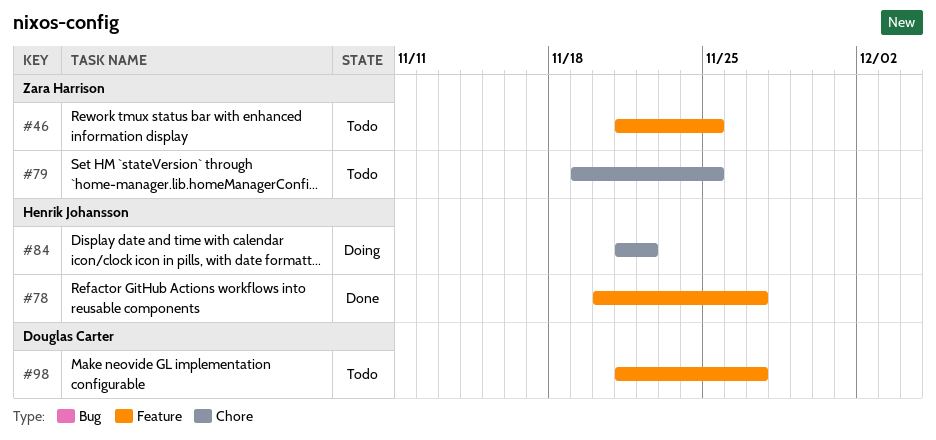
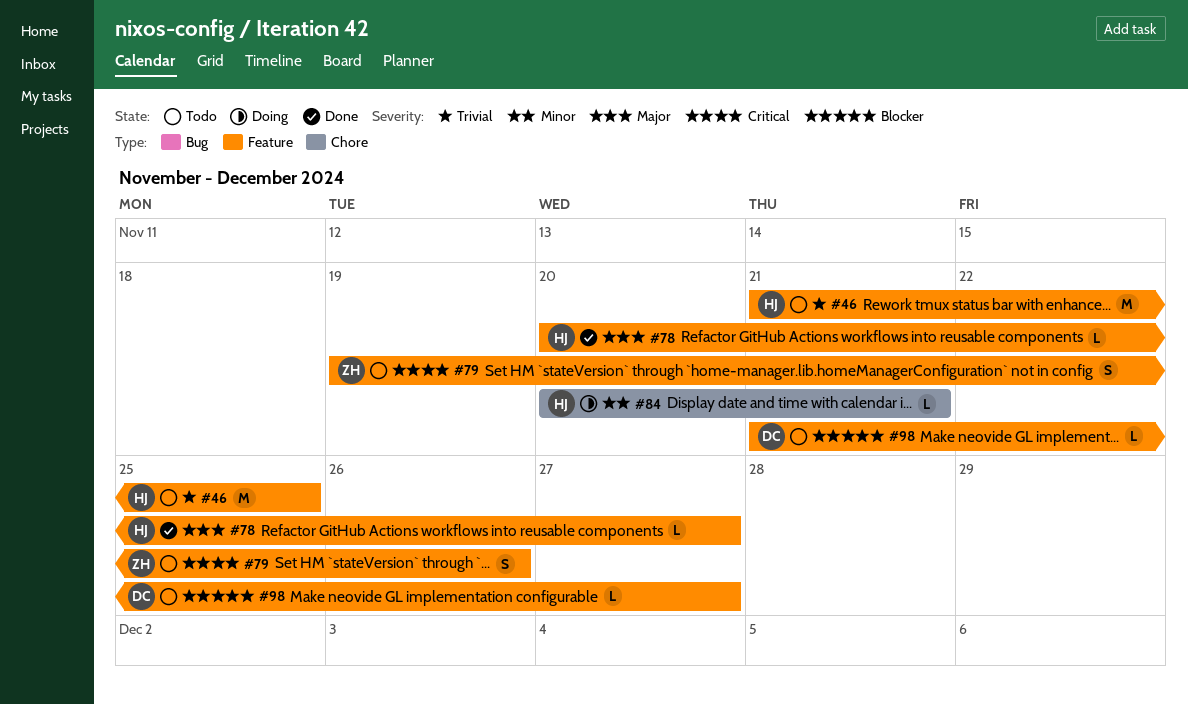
#46, owner: Zara Harrison -> Henrik Johansson
#79, label: Chore -> Feature
#79, due: Nov 25 -> Nov 26
#84, start: Nov 21 -> Nov 20
#84, due: Nov 22 -> Nov 21

